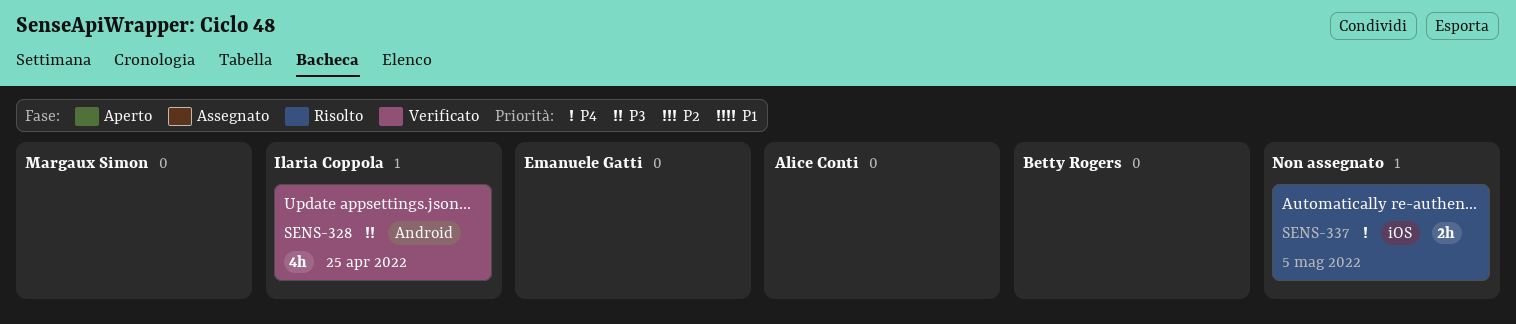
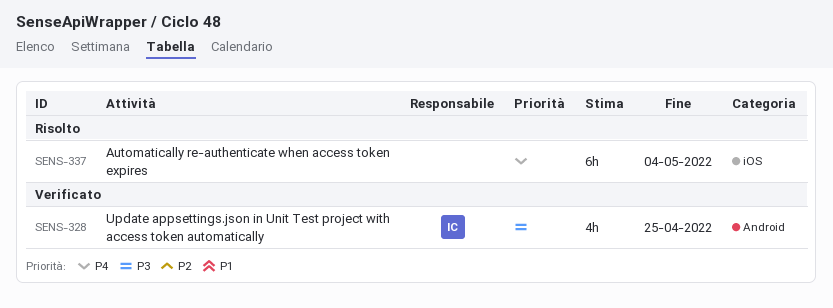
SENS-337, estimate: 2h -> 6h
SENS-337, due: May 5 -> May 4

